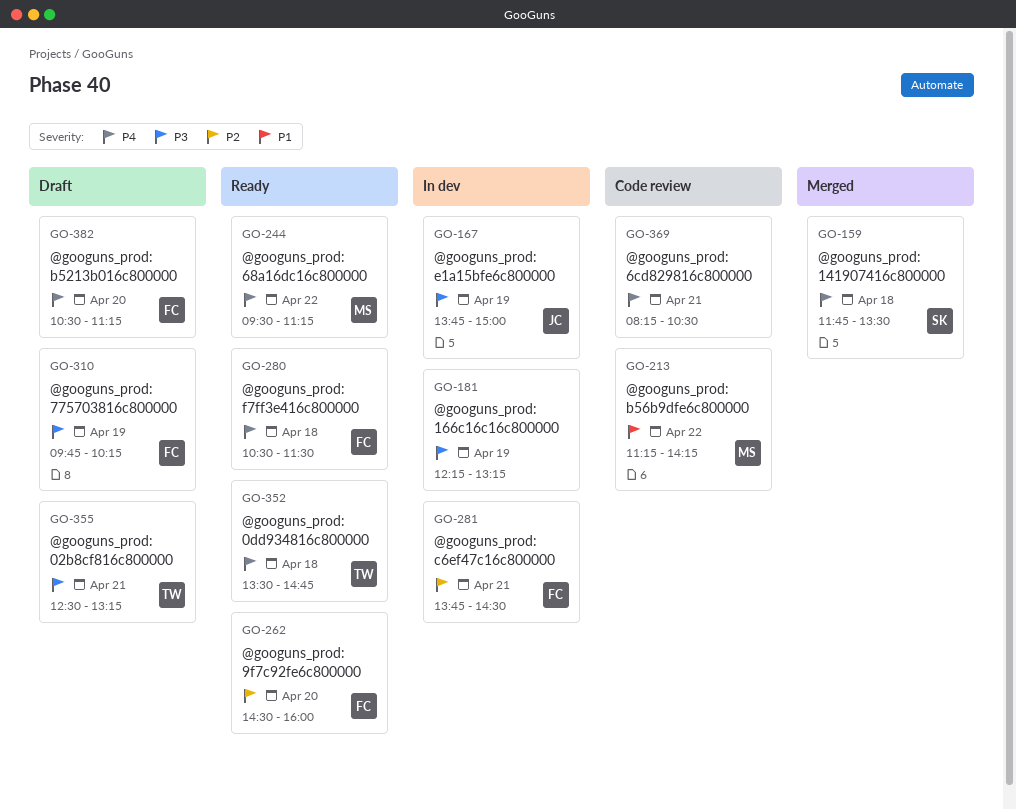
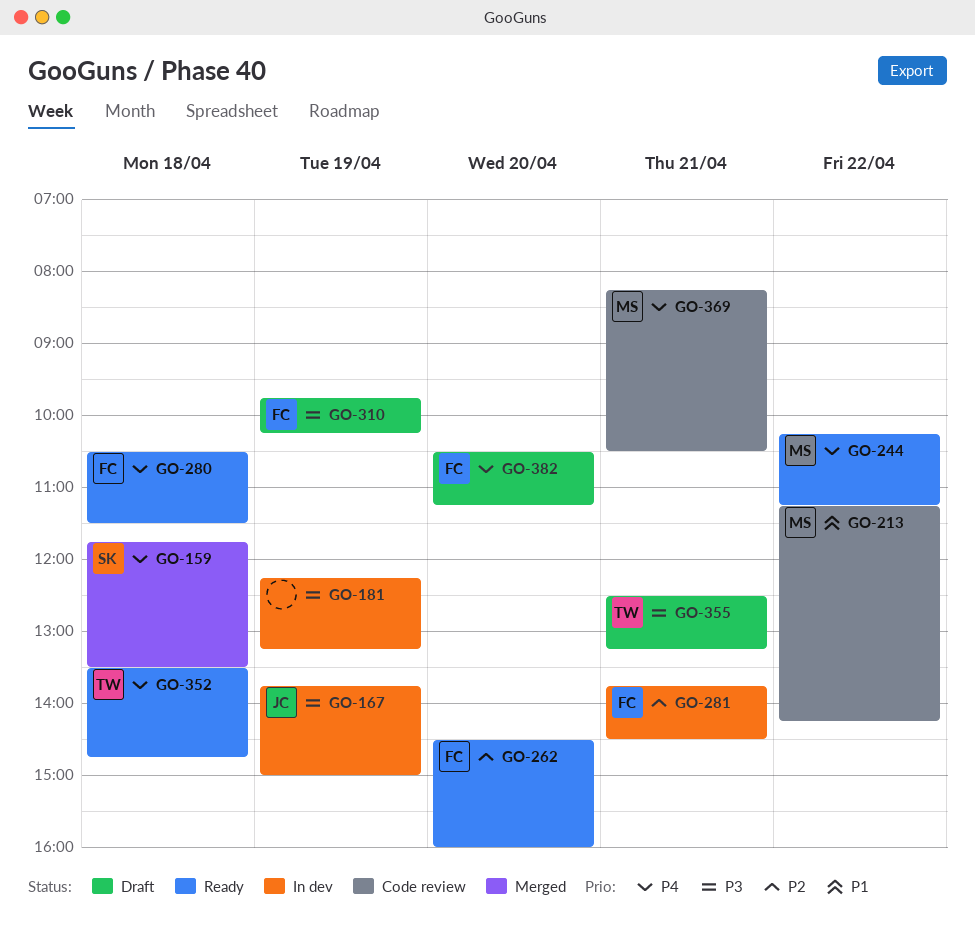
GO-244, begins: 09:30 -> 10:15
GO-369, owner: none -> MS

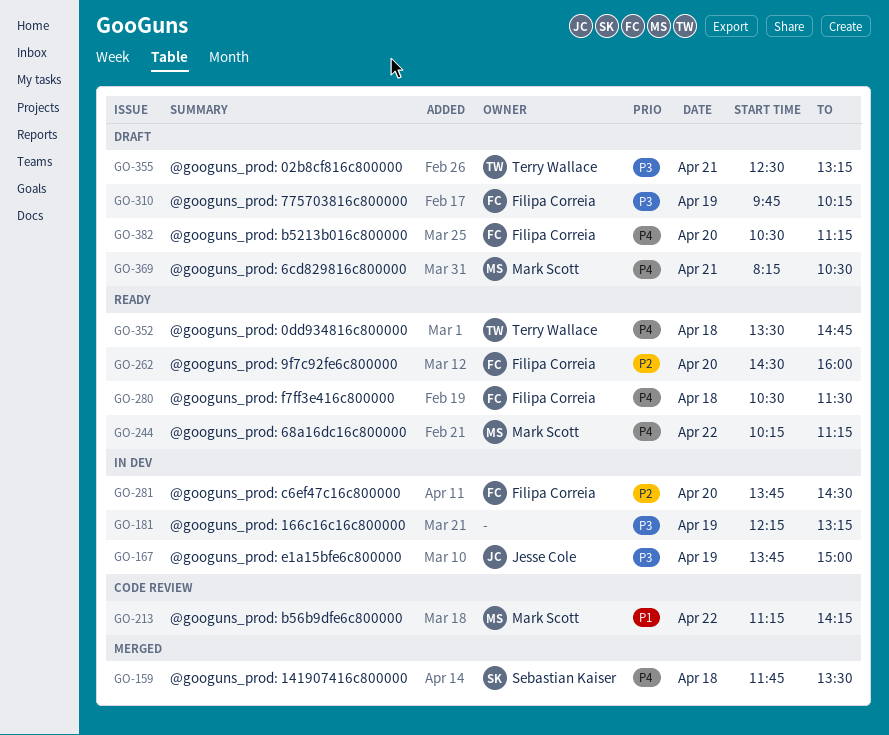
GO-281, day: Apr 21 -> Apr 20
GO-369, status: Code review -> Draft

